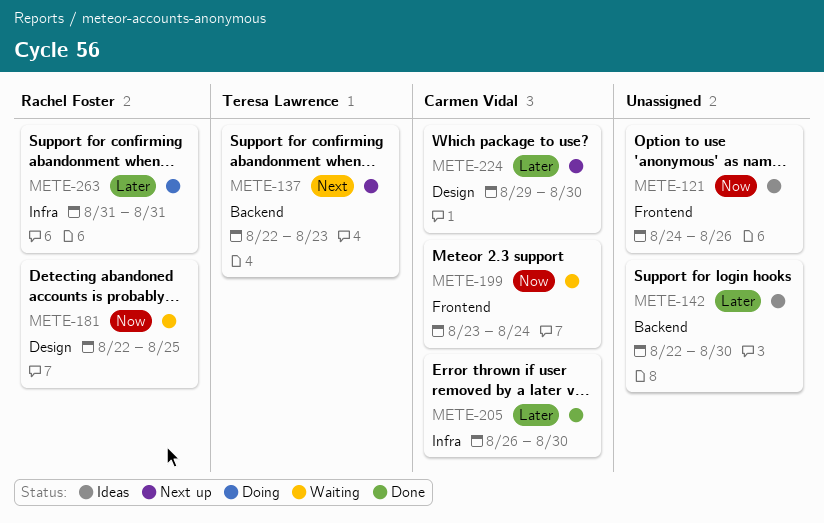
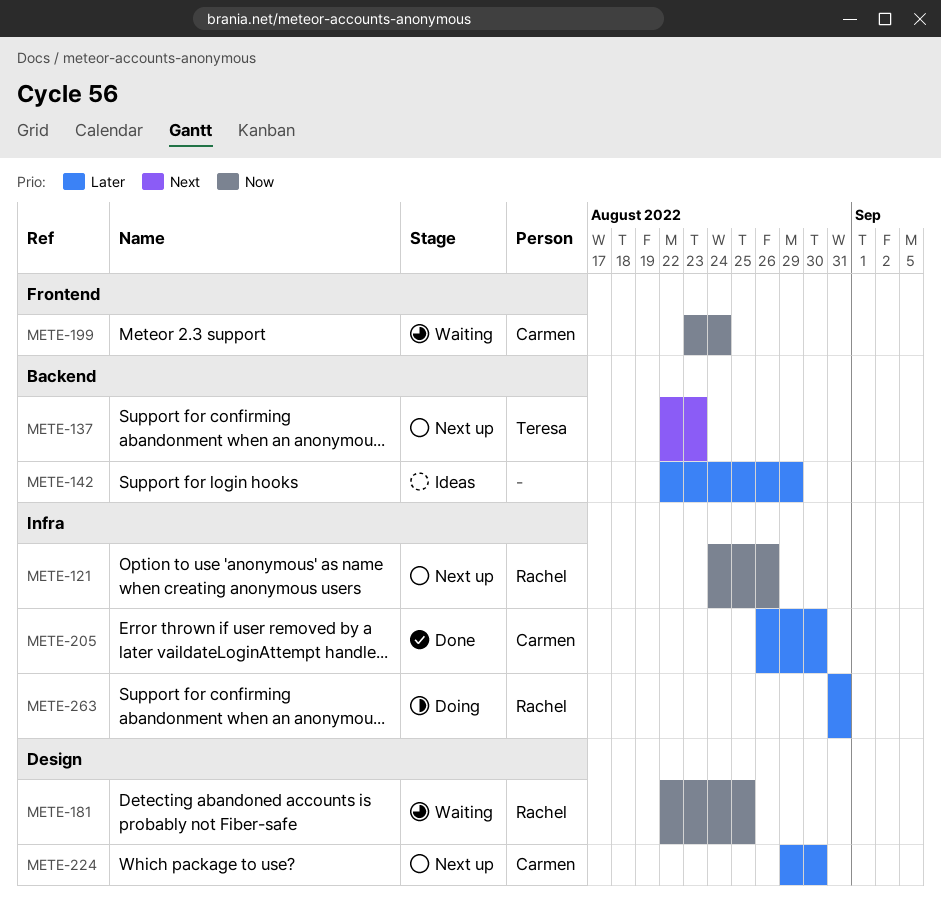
METE-121, status: Ideas -> Next up
METE-121, owner: none -> Rachel Foster
METE-121, label: Frontend -> Infra
METE-142, due: Aug 30 -> Aug 29

